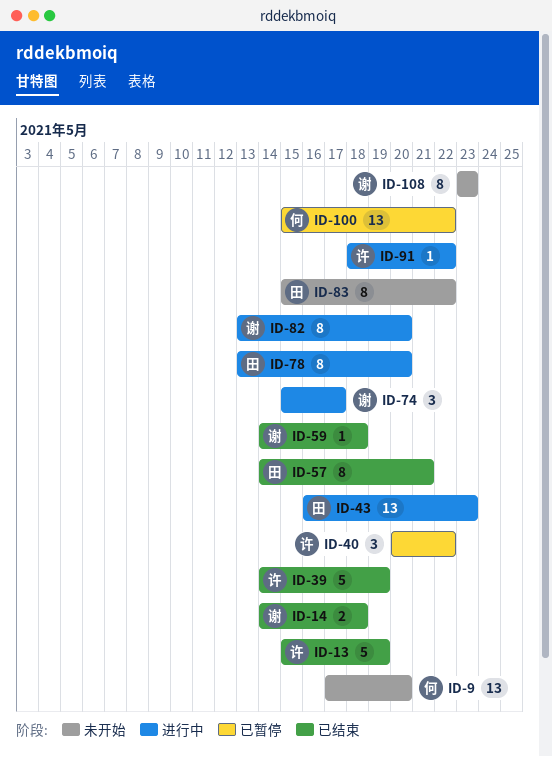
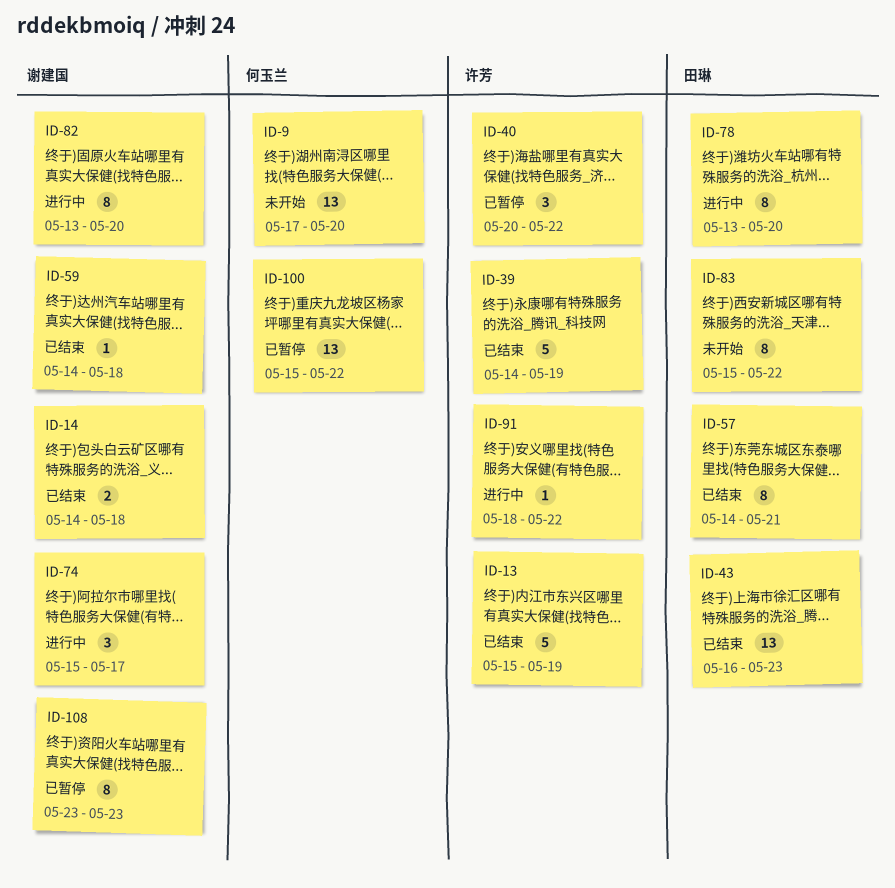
ID-43, status: 进行中 -> 已结束
ID-108, status: 未开始 -> 已暂停

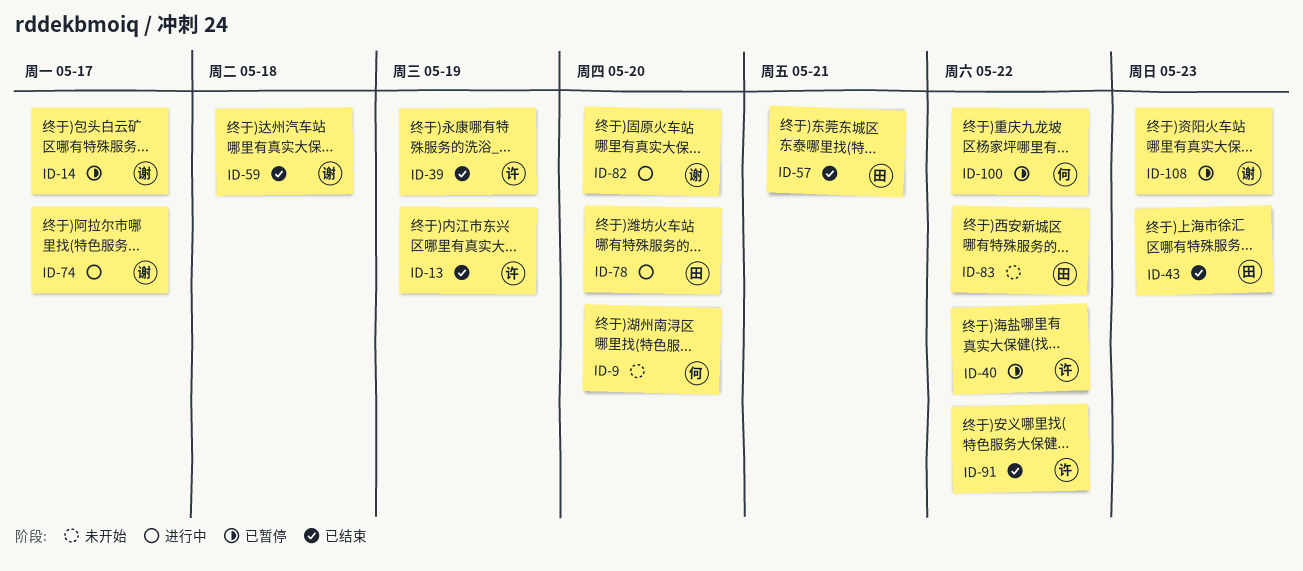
ID-14, status: 已结束 -> 已暂停
ID-14, due: May 18 -> May 17
ID-91, status: 进行中 -> 已结束

